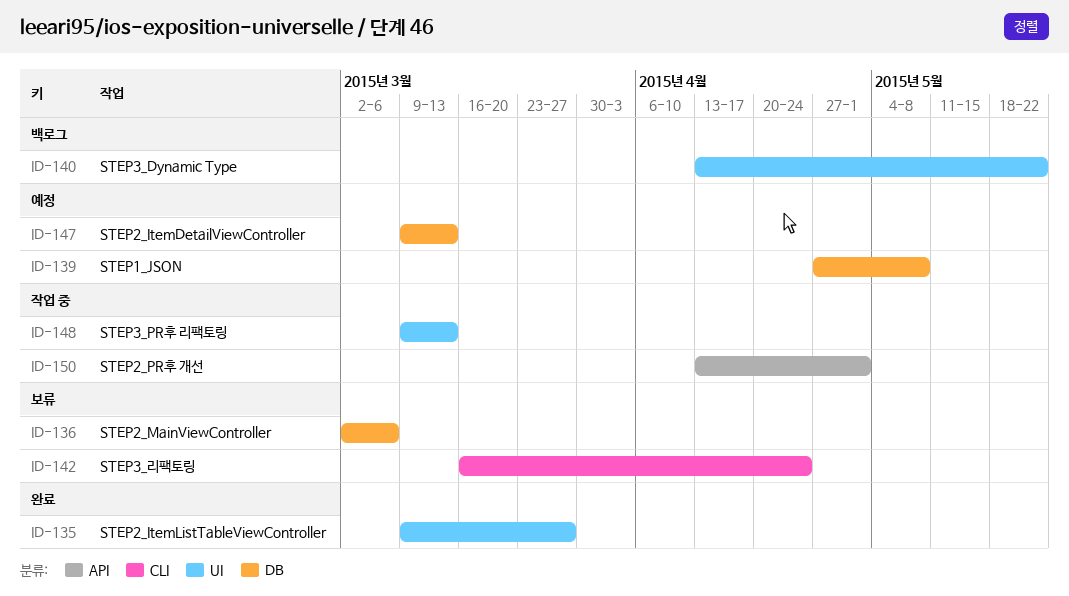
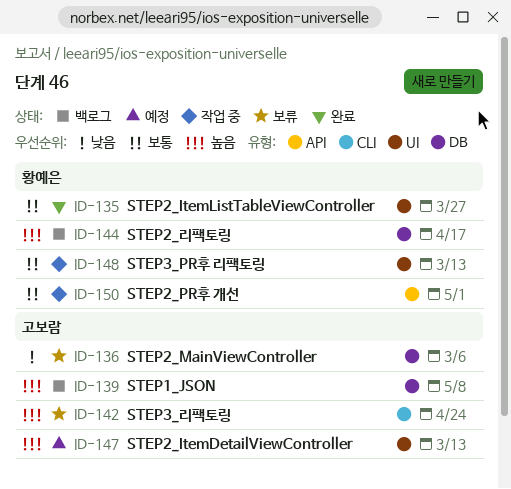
ID-139, status: 예정 -> 백로그
ID-140: present -> none
ID-144: none -> present
ID-147, label: DB -> UI

